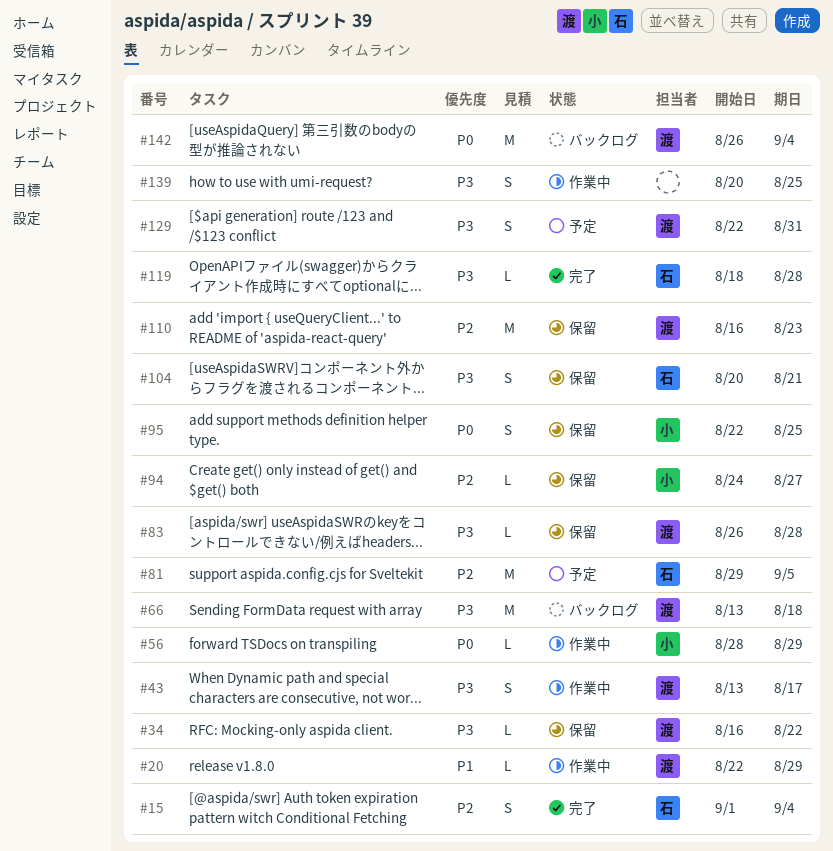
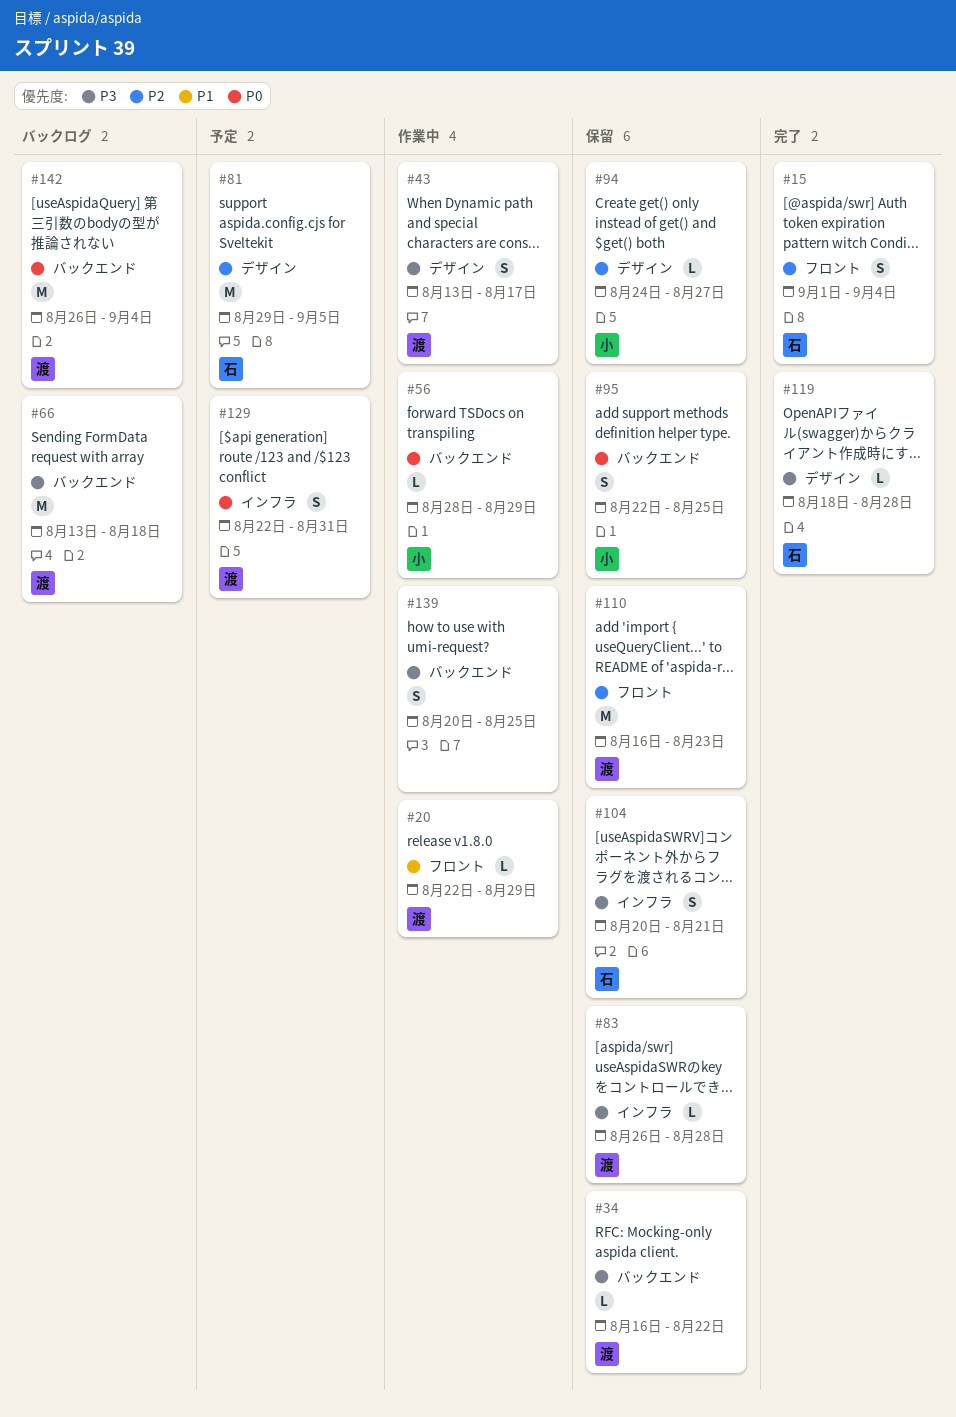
#129, priority: P3 -> P0

